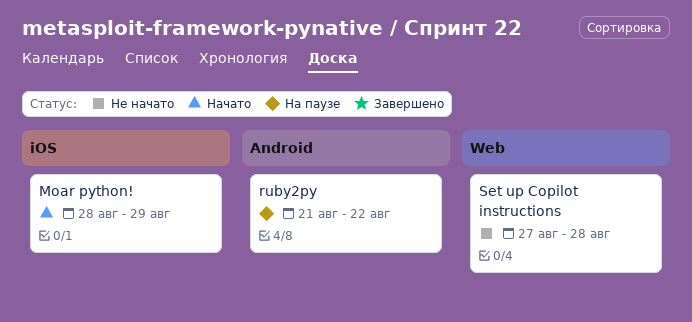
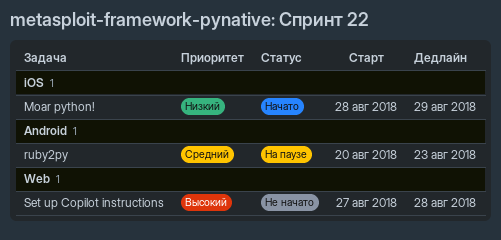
ruby2py, start: Aug 21 -> Aug 20
ruby2py, due: Aug 22 -> Aug 23

